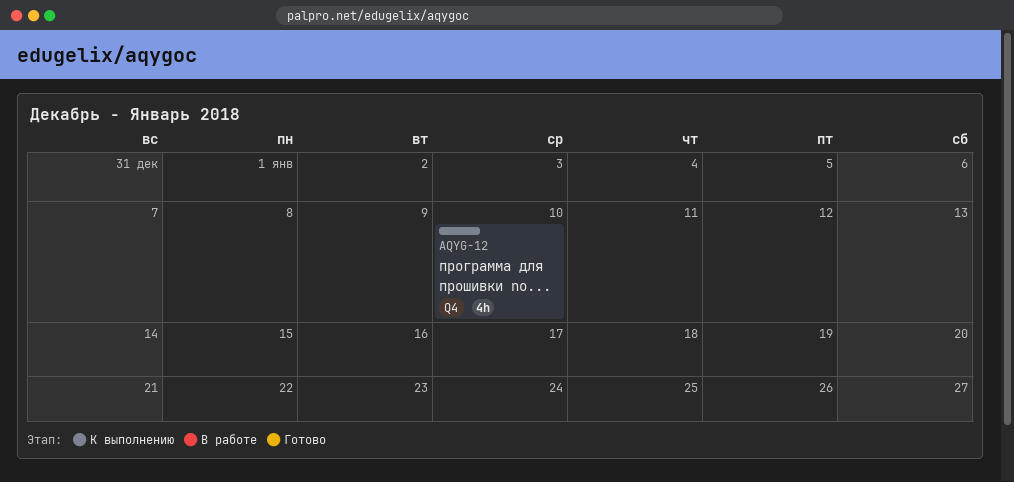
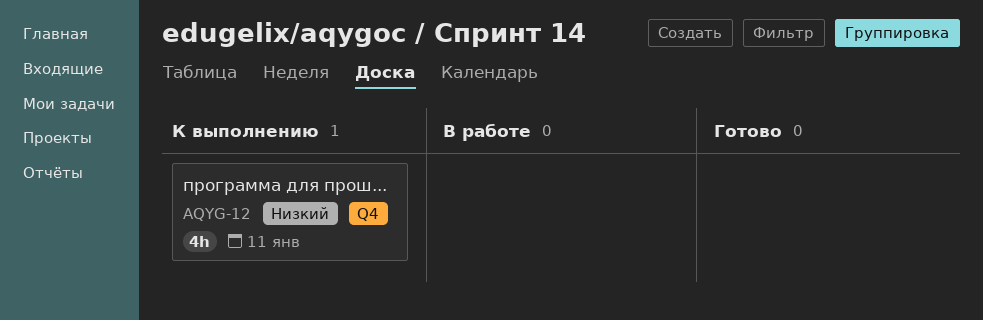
AQYG-12, due: Jan 10 -> Jan 11

